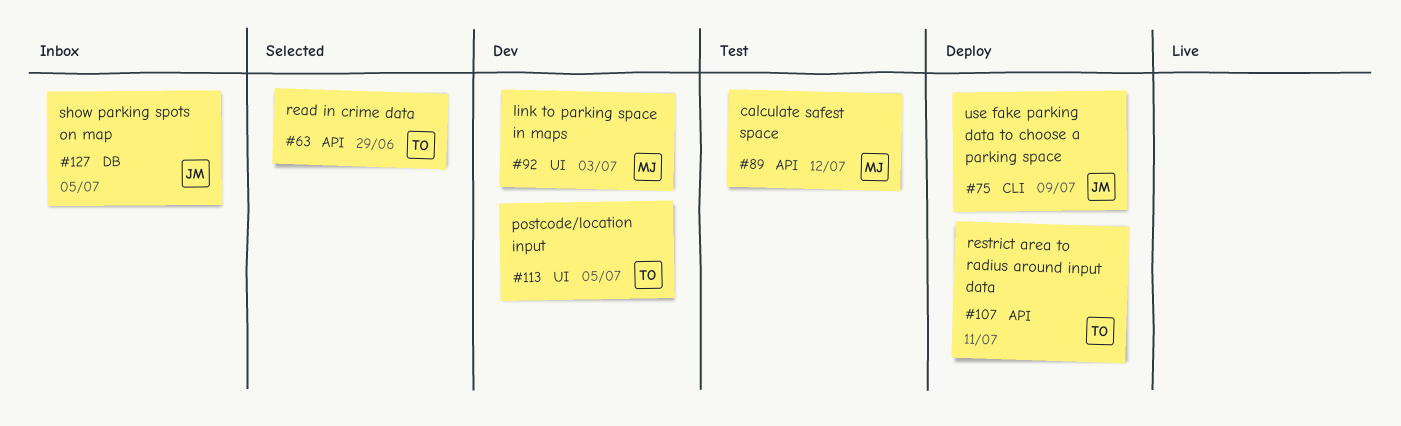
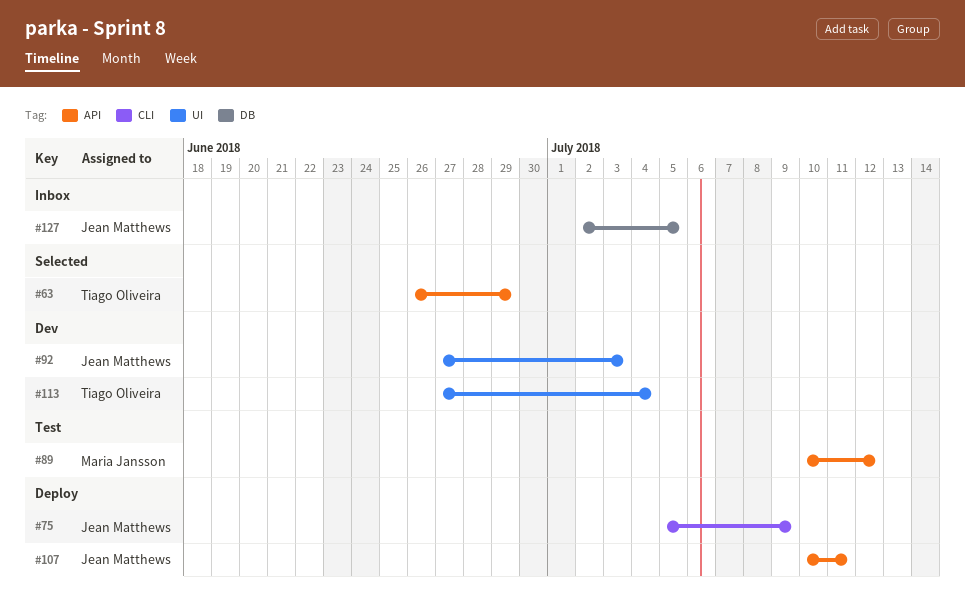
#92, owner: Maria Jansson -> Jean Matthews
#107, owner: Tiago Oliveira -> Jean Matthews
#113, due: Jul 5 -> Jul 4

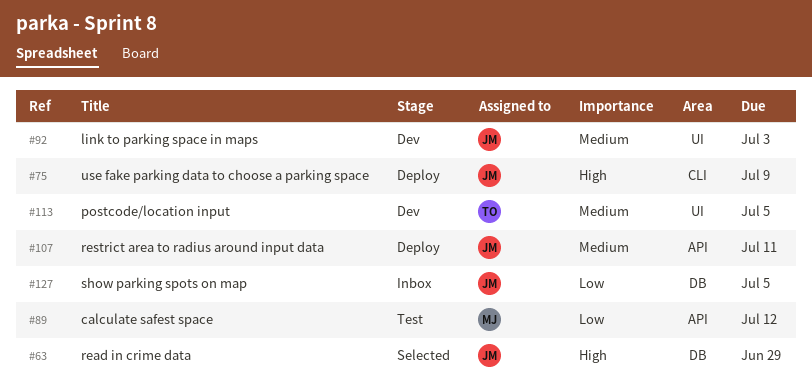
#63, owner: Tiago Oliveira -> Jean Matthews
#63, label: API -> DB
#113, due: Jul 4 -> Jul 5

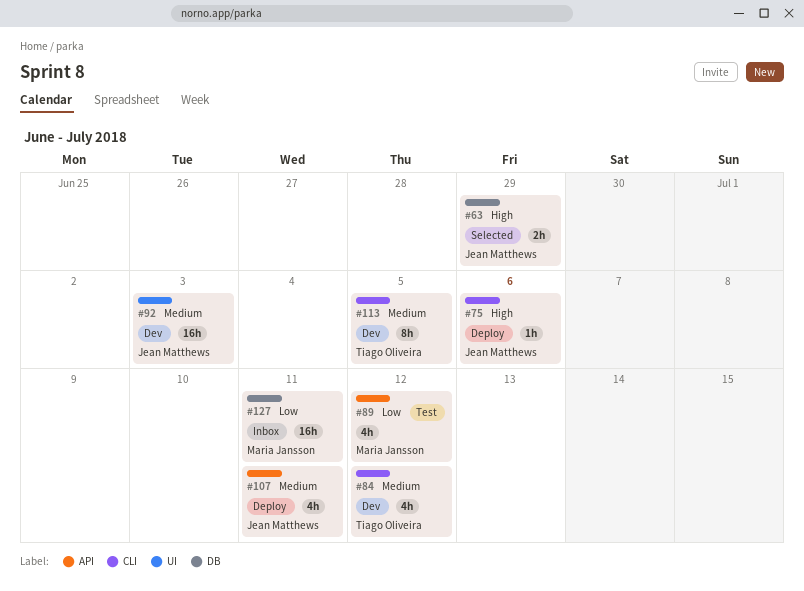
#75, due: Jul 9 -> Jul 6
#84: none -> present
#113, label: UI -> CLI
#127, owner: Jean Matthews -> Maria Jansson
#127, due: Jul 5 -> Jul 11

